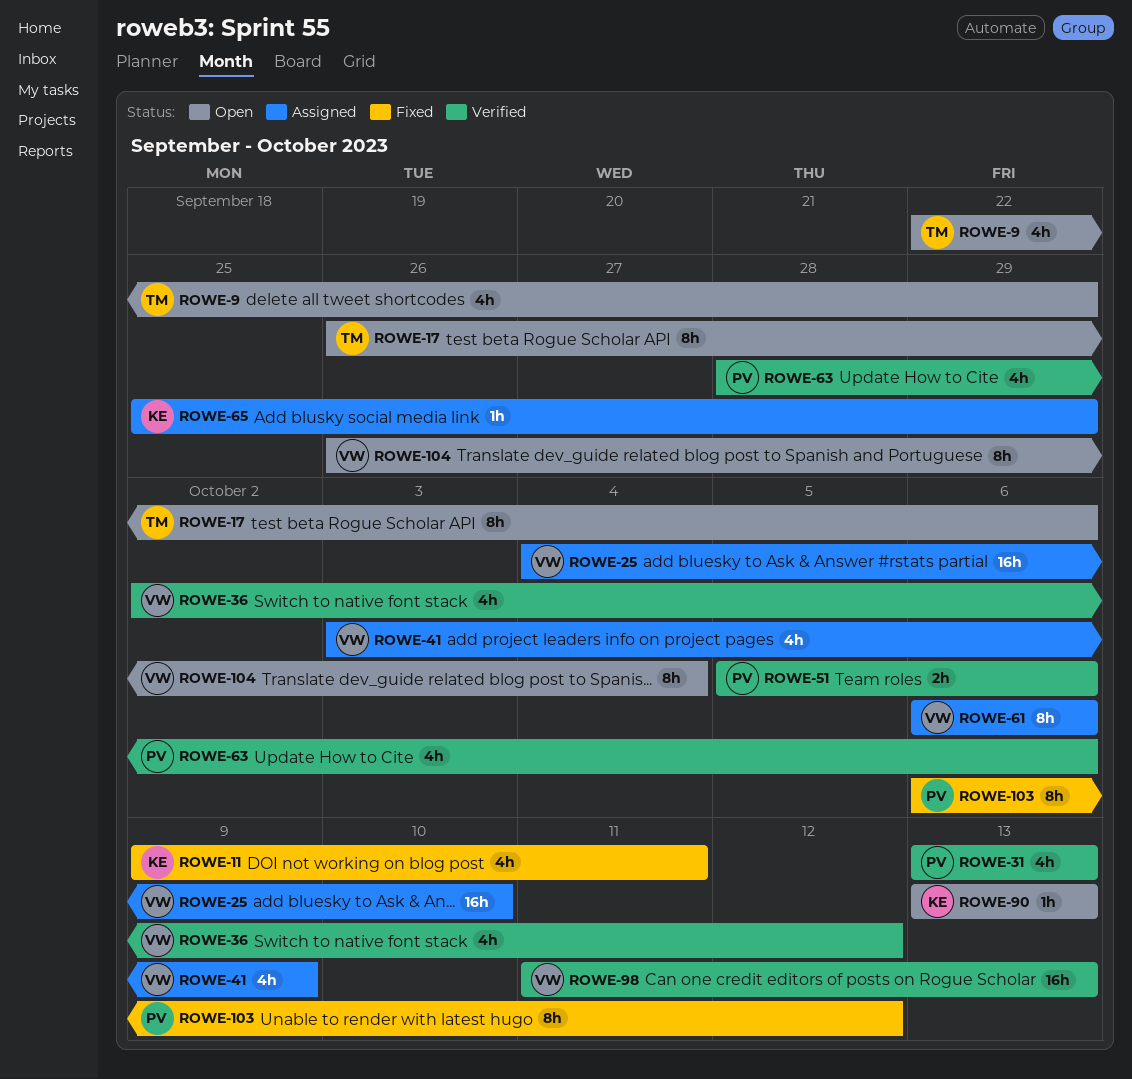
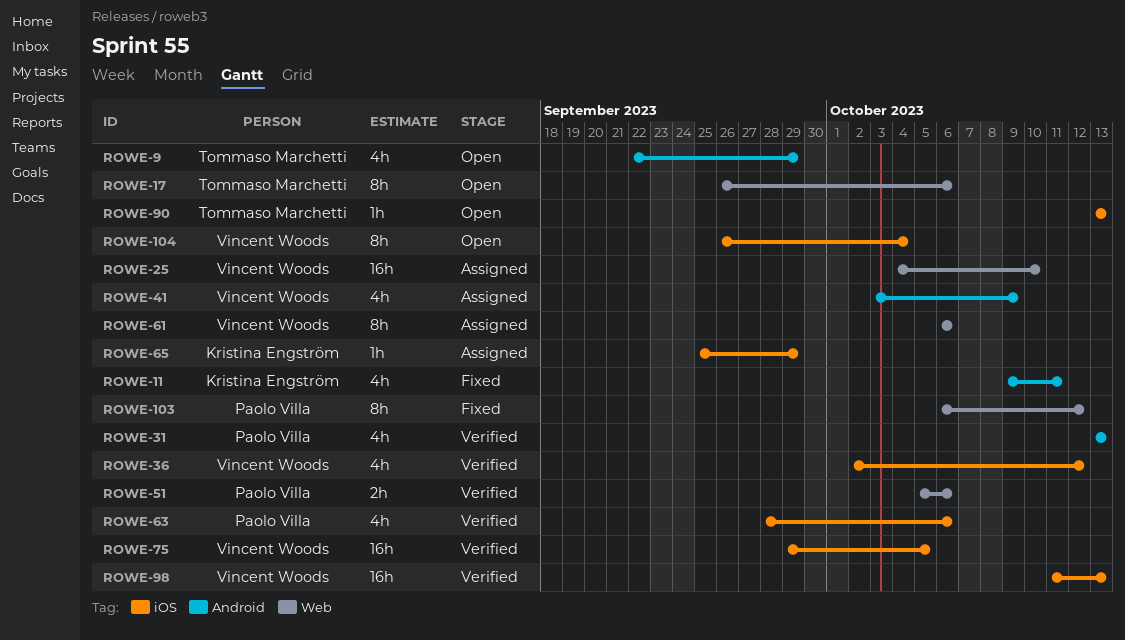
ROWE-75: none -> present
ROWE-90, owner: Kristina Engström -> Tommaso Marchetti

